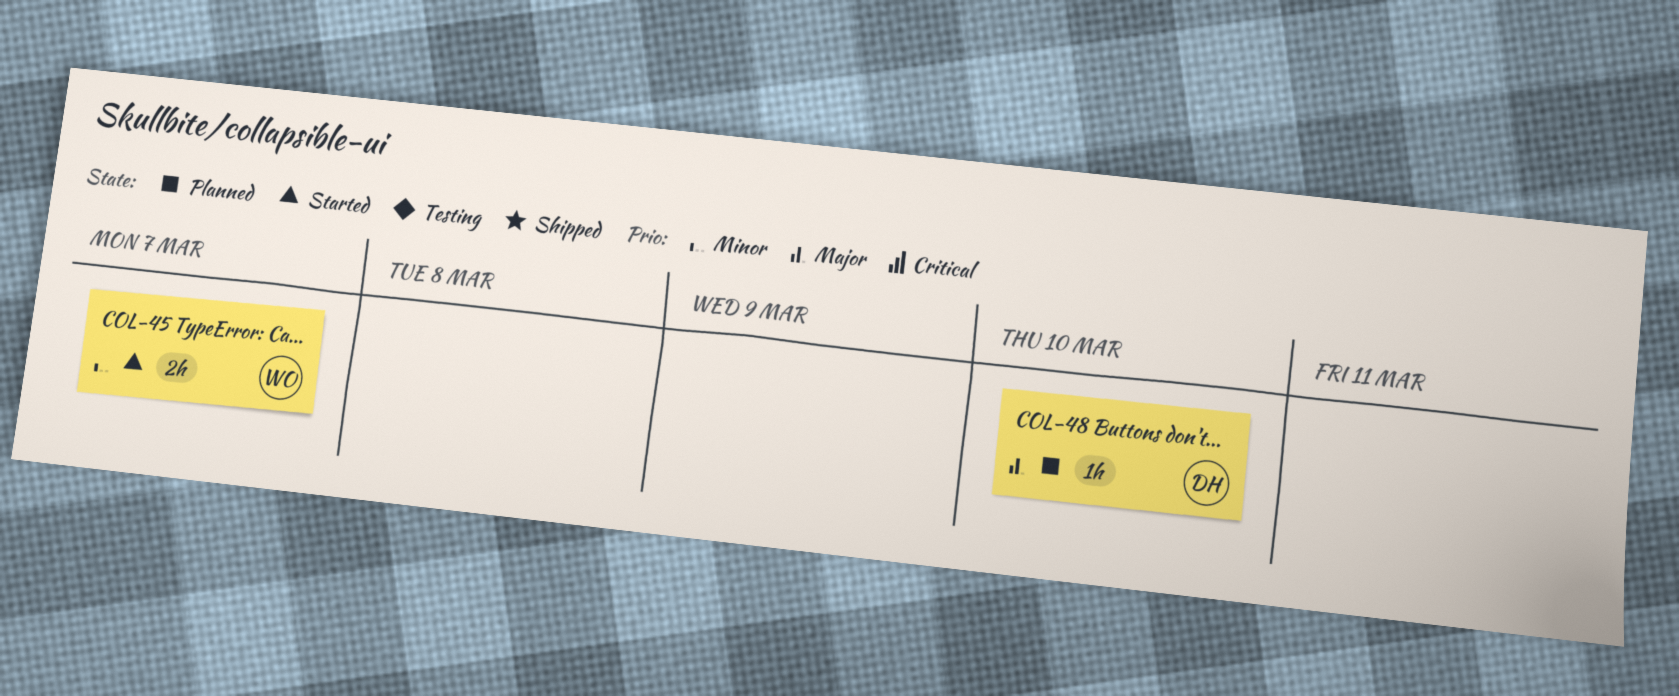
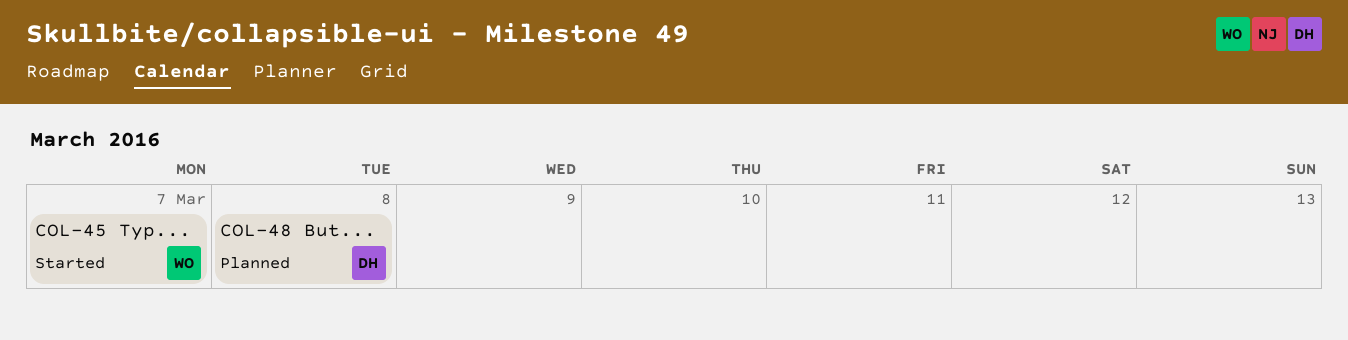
COL-48, due: Mar 10 -> Mar 8

